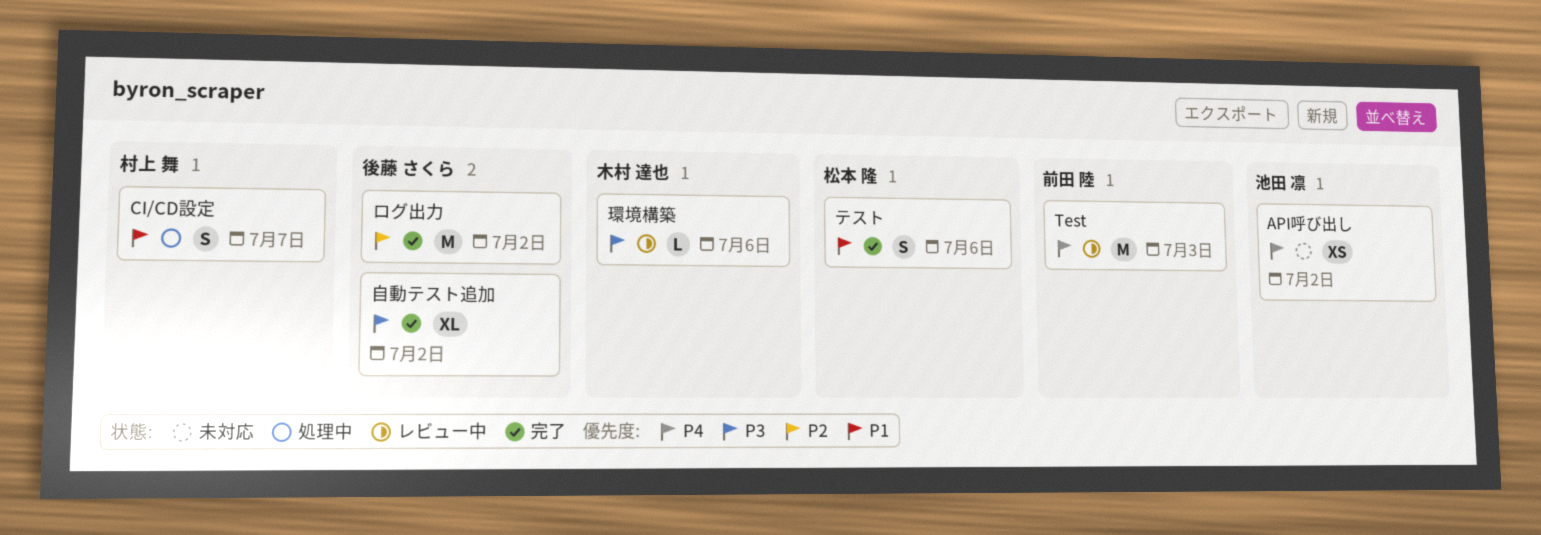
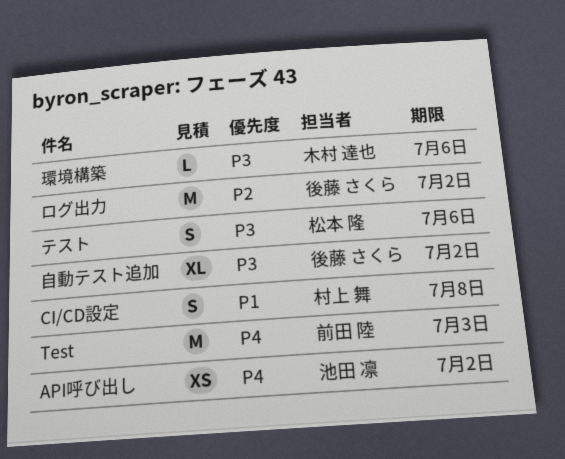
CI/CD設定, due: Jul 7 -> Jul 8
テスト, priority: P1 -> P3

